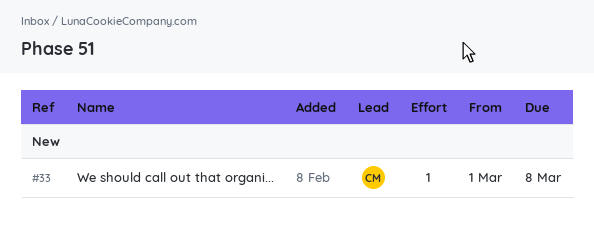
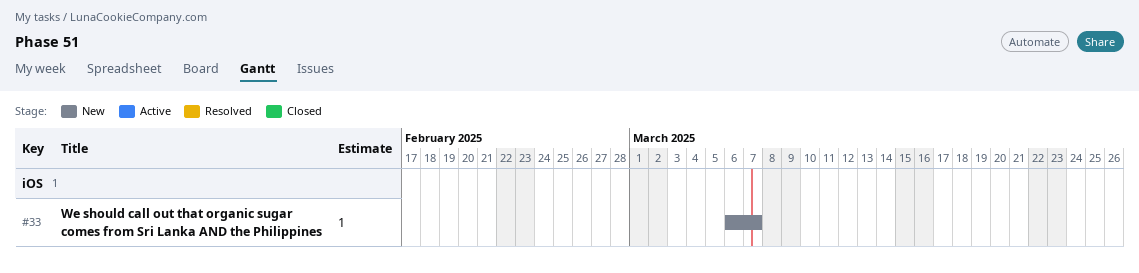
#33, start: Mar 1 -> Mar 6
#33, due: Mar 8 -> Mar 7

